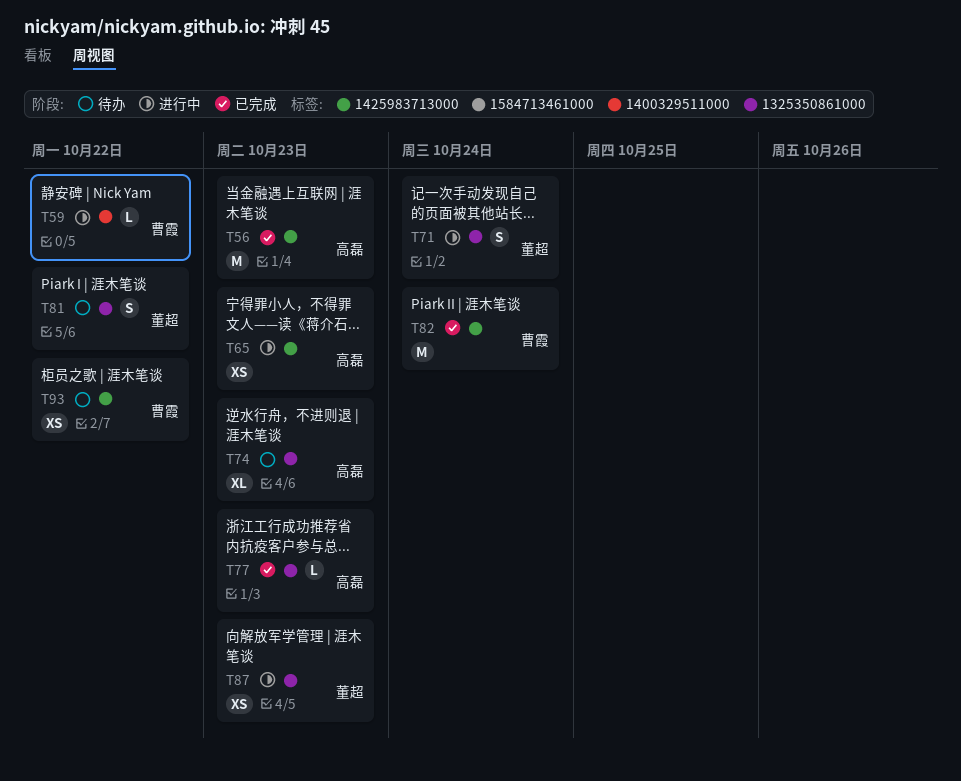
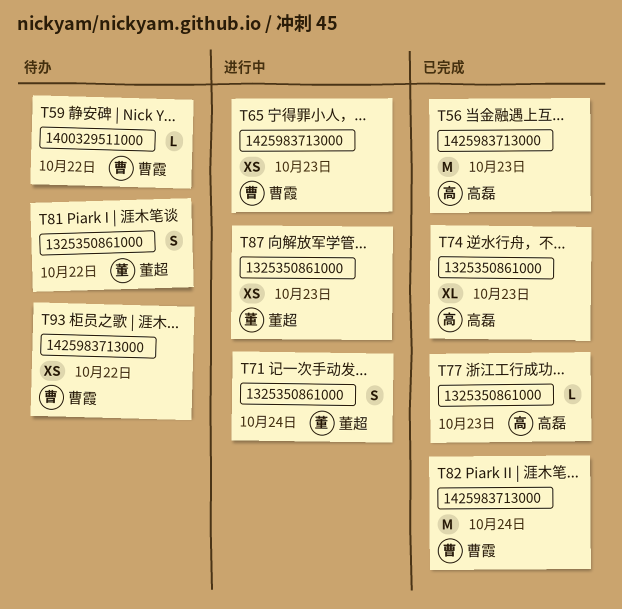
T59, status: 进行中 -> 待办
T65, owner: 高磊 -> 曹霞
T74, status: 待办 -> 已完成

